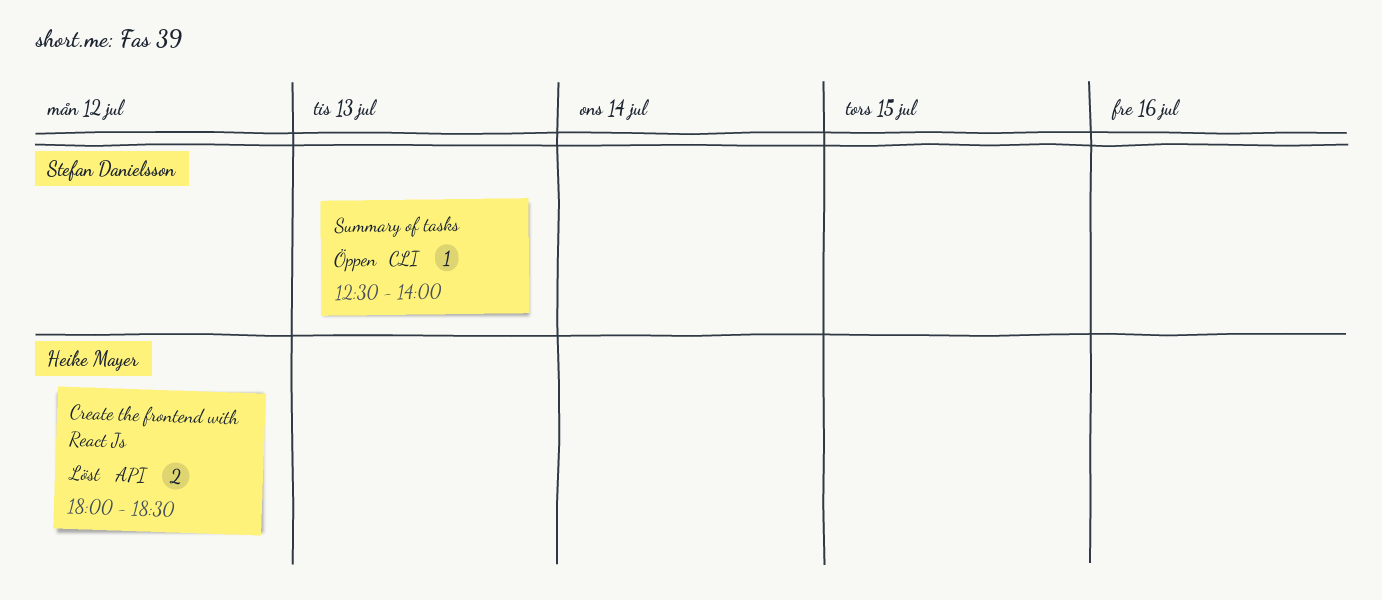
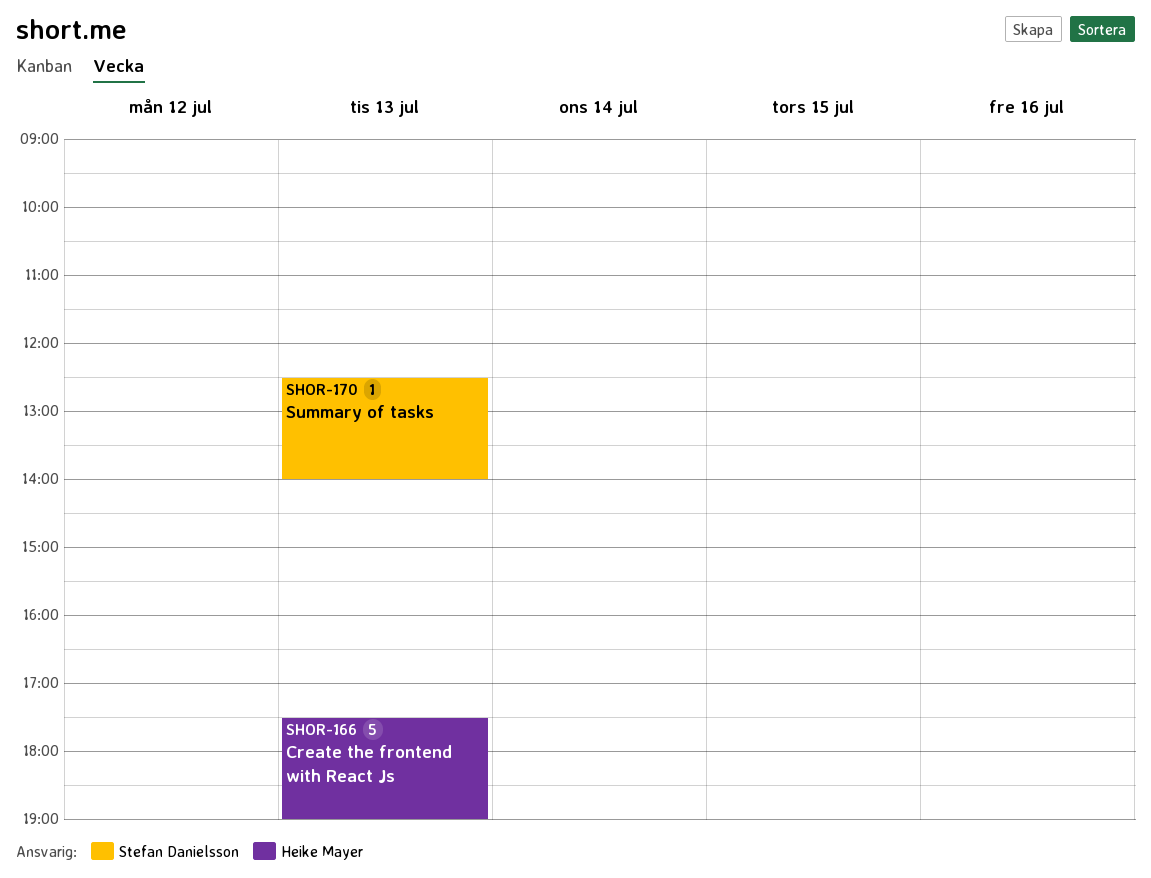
Create the frontend with React Js, estimate: 2 -> 5
Create the frontend with React Js, day: Jul 12 -> Jul 13
Create the frontend with React Js, begins: 18:00 -> 17:30
Create the frontend with React Js, ends: 18:30 -> 19:00

